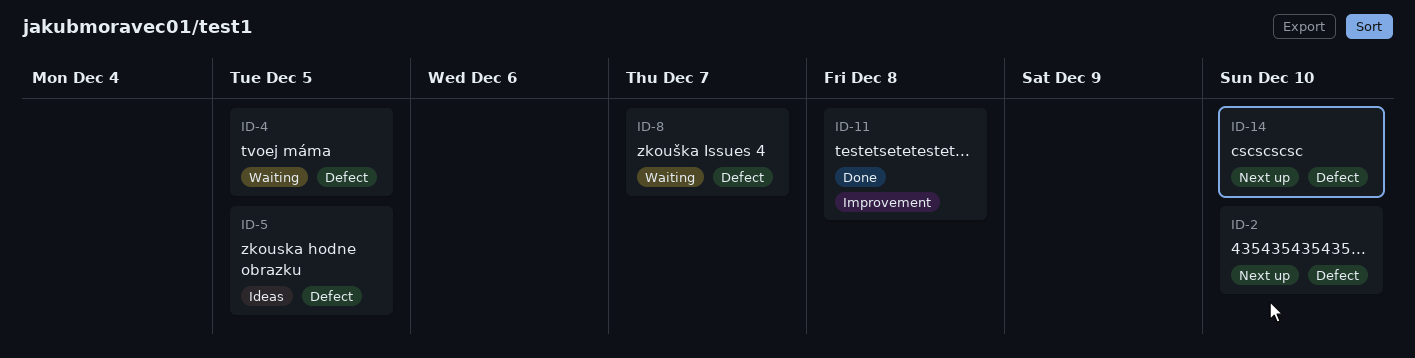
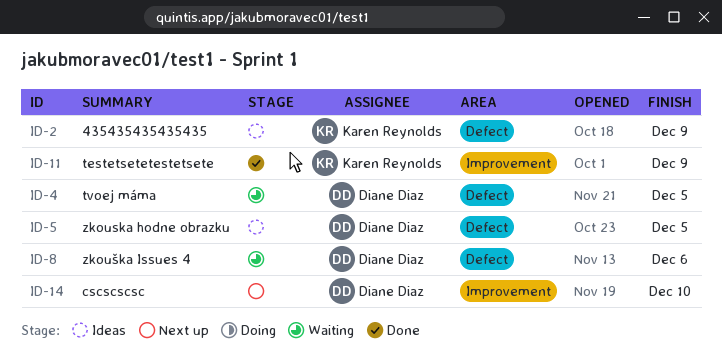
ID-2, status: Next up -> Ideas
ID-2, due: Dec 10 -> Dec 9
ID-8, due: Dec 7 -> Dec 6
ID-11, due: Dec 8 -> Dec 9
ID-14, label: Defect -> Improvement

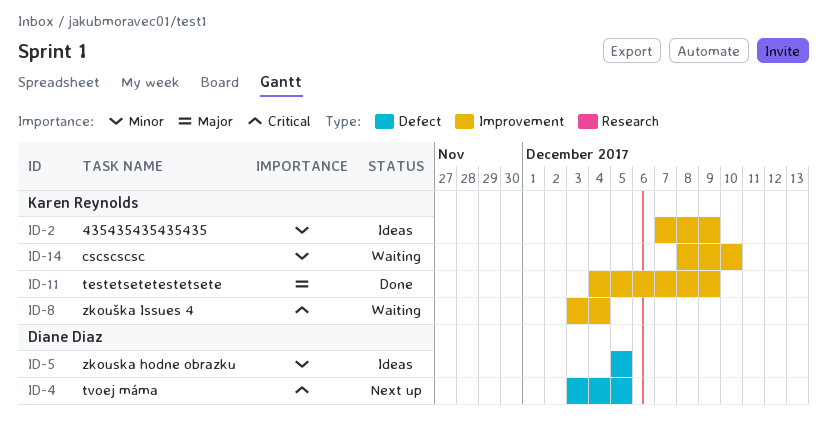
ID-2, label: Defect -> Improvement
ID-4, status: Waiting -> Next up
ID-8, owner: Diane Diaz -> Karen Reynolds
ID-8, label: Defect -> Improvement
ID-8, due: Dec 6 -> Dec 4
ID-14, status: Next up -> Waiting
ID-14, owner: Diane Diaz -> Karen Reynolds

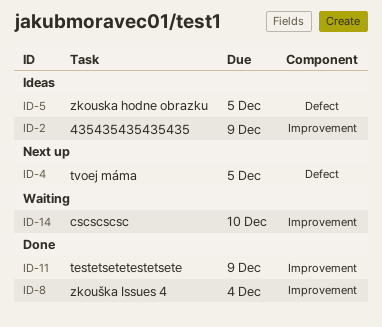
ID-8, status: Waiting -> Done

